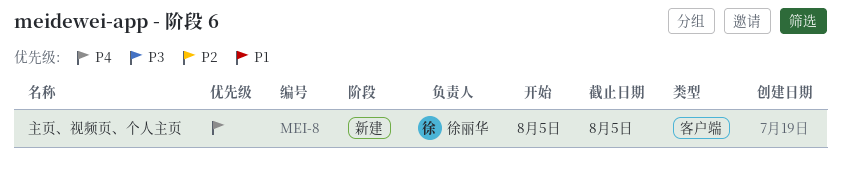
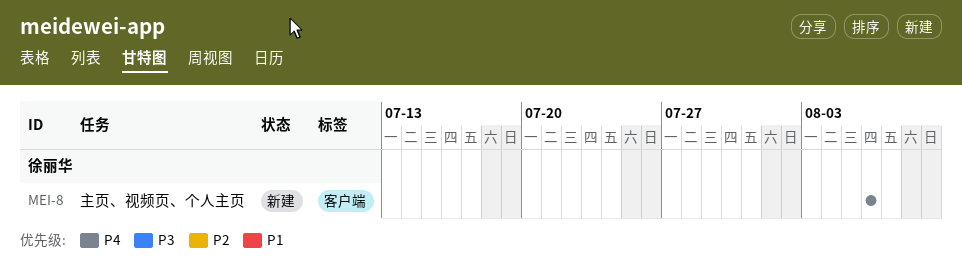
MEI-8, start: Aug 5 -> Aug 6
MEI-8, due: Aug 5 -> Aug 6

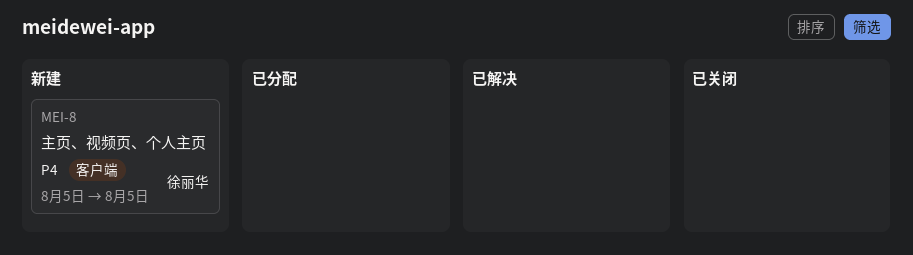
MEI-8, start: Aug 6 -> Aug 5
MEI-8, due: Aug 6 -> Aug 5

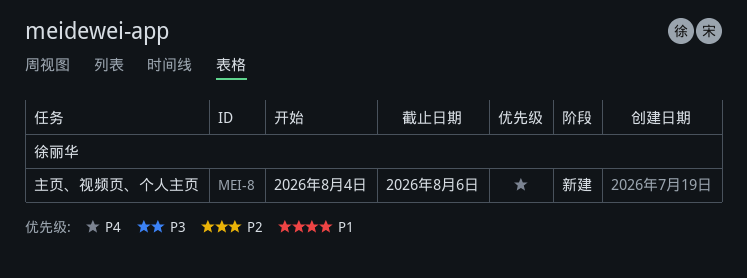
MEI-8, start: Aug 5 -> Aug 4
MEI-8, due: Aug 5 -> Aug 6

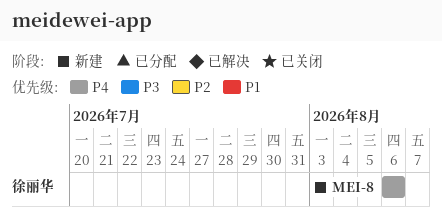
MEI-8, start: Aug 4 -> Aug 6

